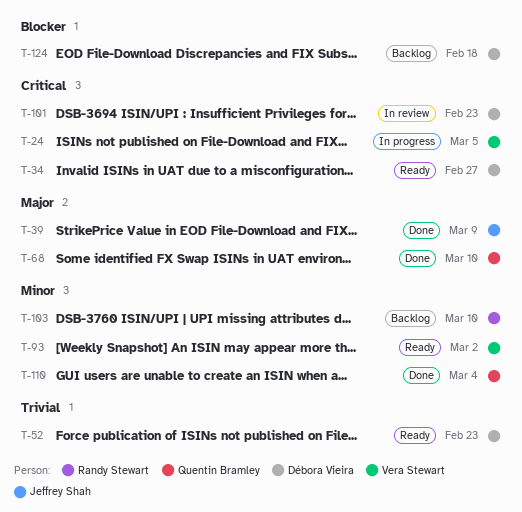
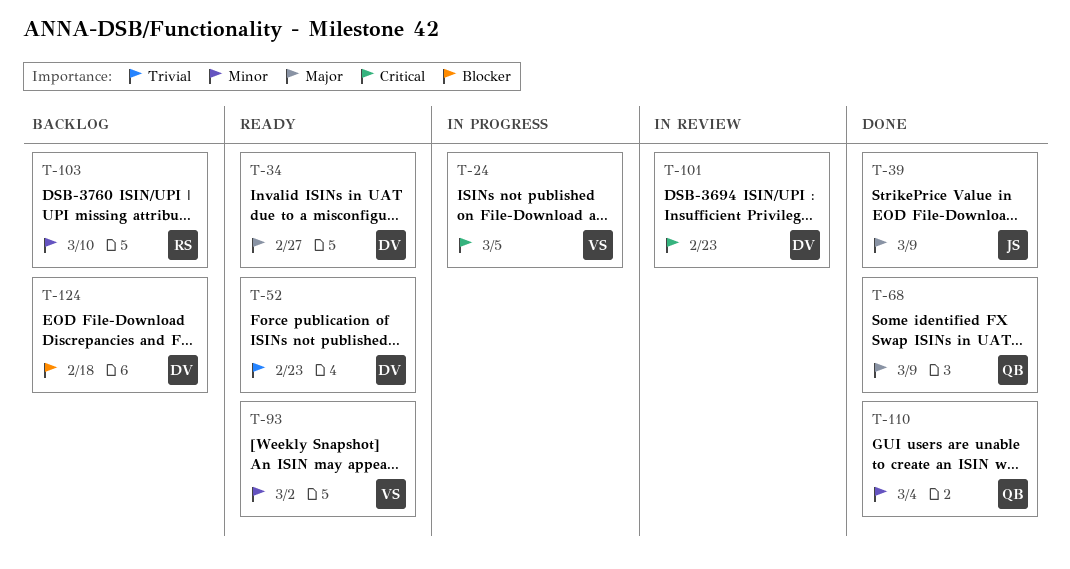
T-34, priority: Critical -> Major
T-68, due: Mar 10 -> Mar 9

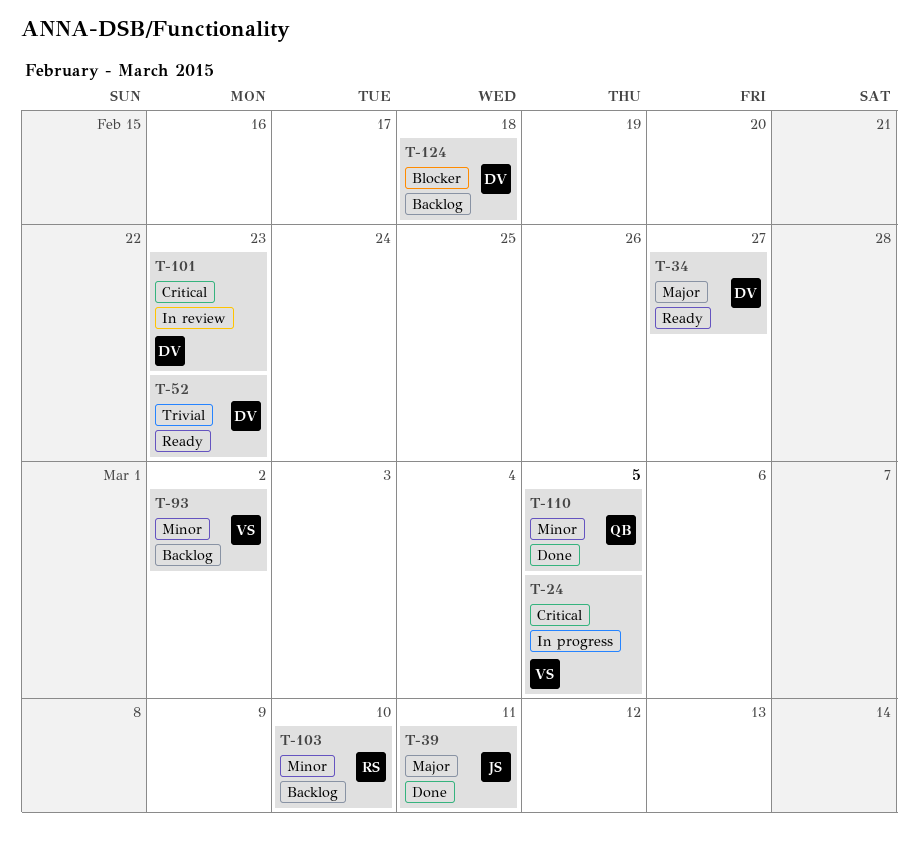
T-39, due: Mar 9 -> Mar 11
T-68: present -> none
T-93, status: Ready -> Backlog
T-110, due: Mar 4 -> Mar 5

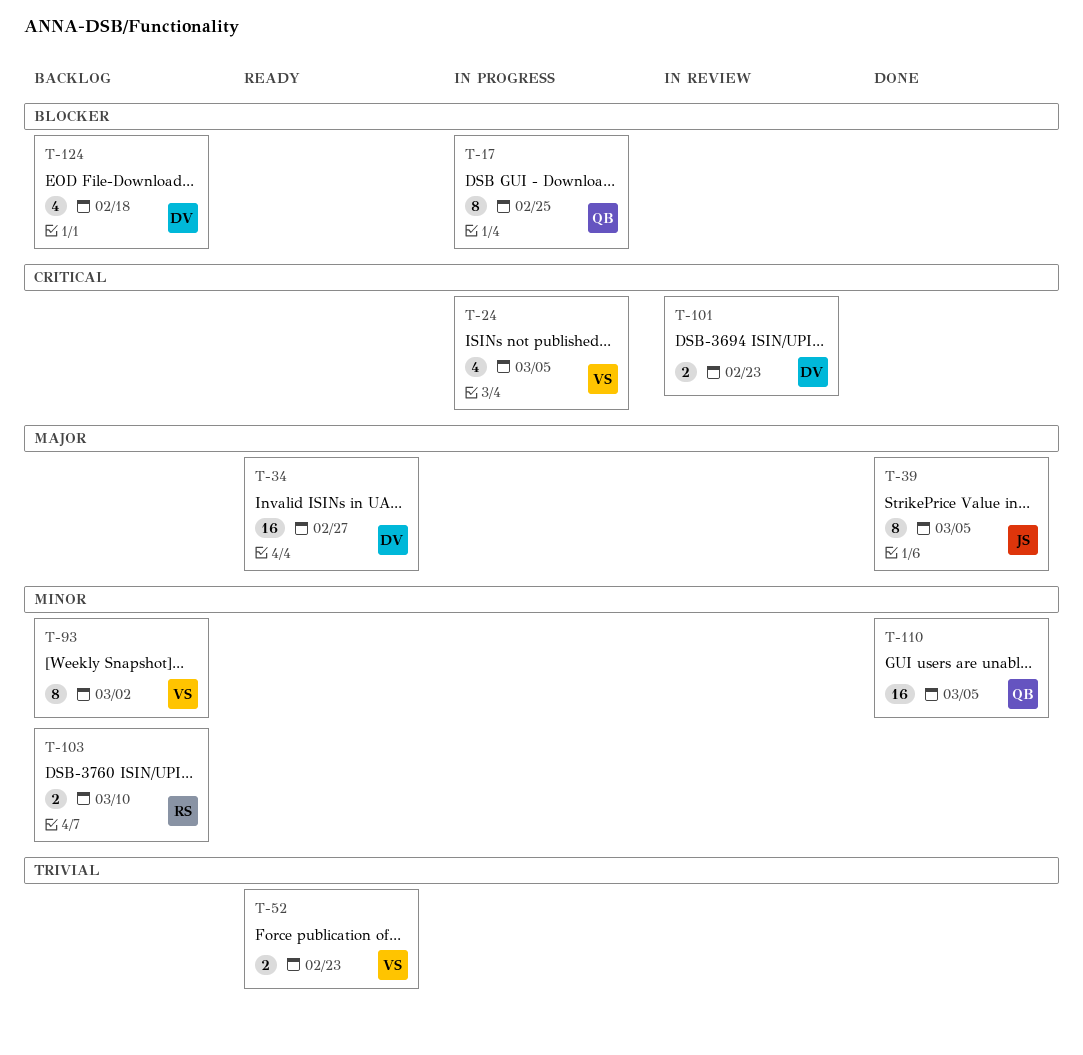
T-17: none -> present
T-39, due: Mar 11 -> Mar 5
T-52, owner: DV -> VS

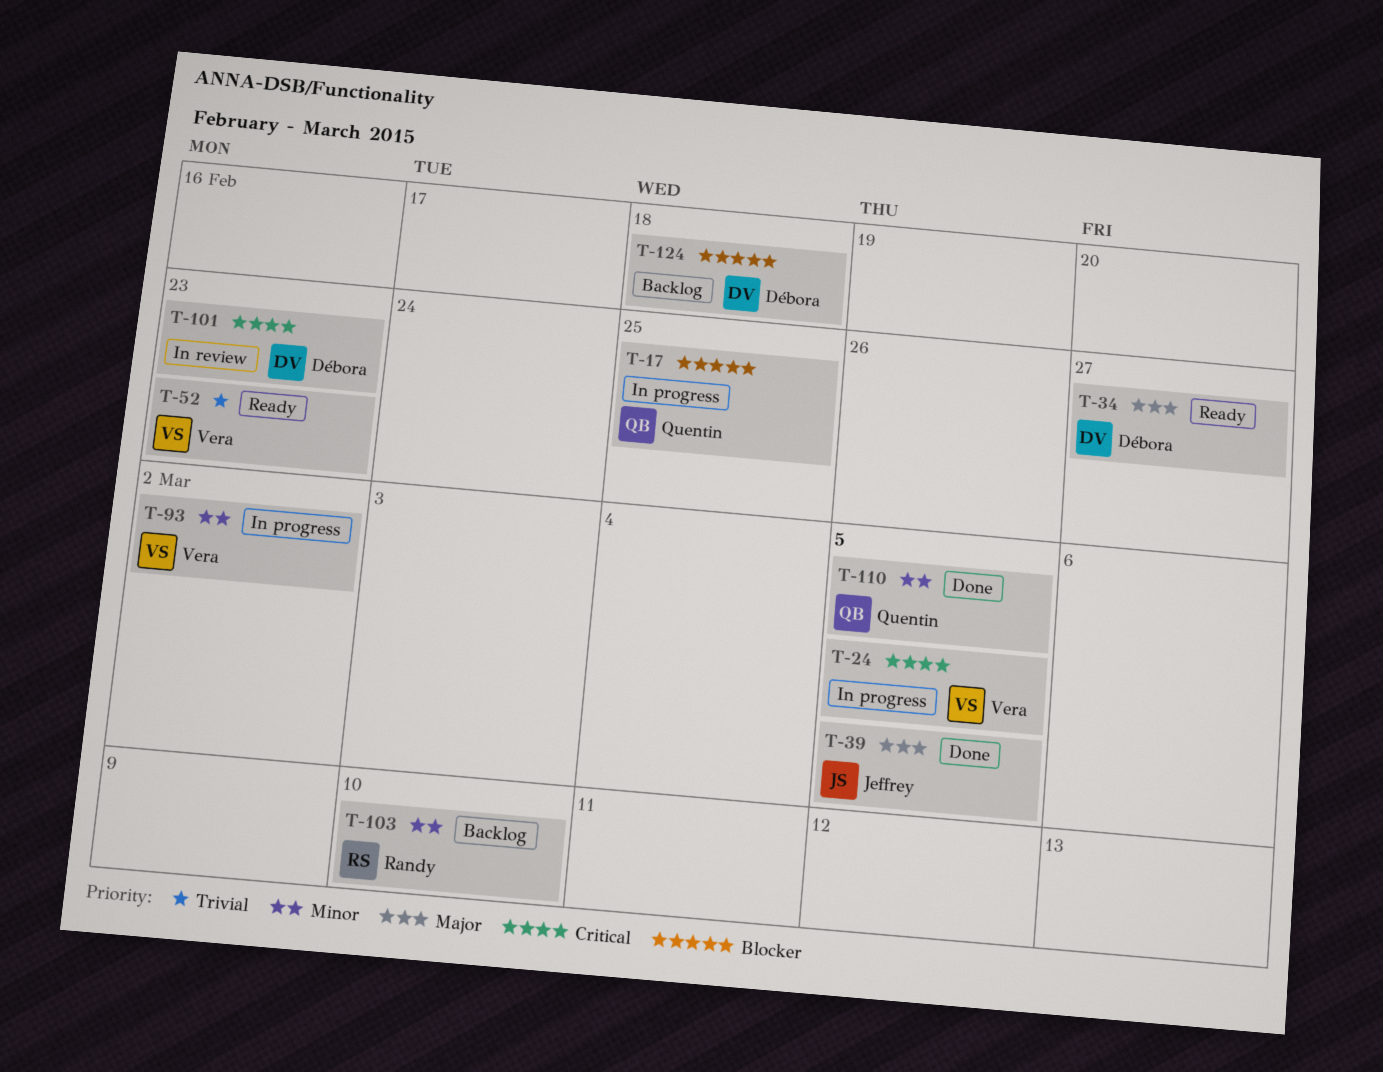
T-93, status: Backlog -> In progress

